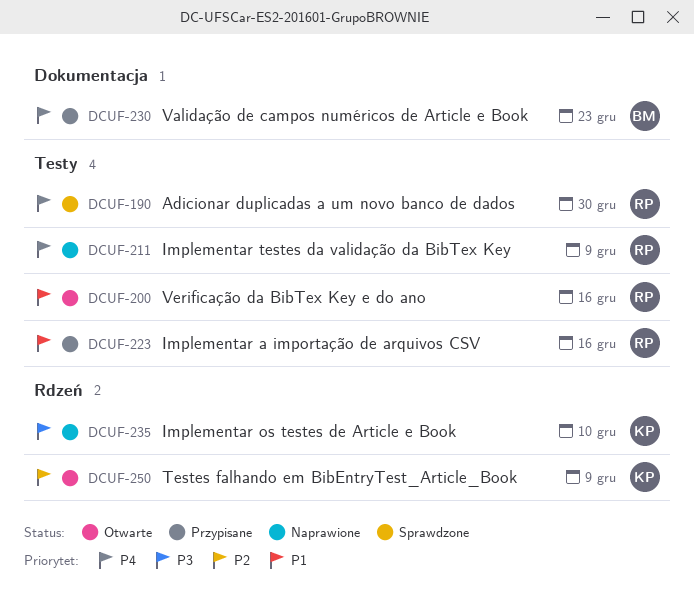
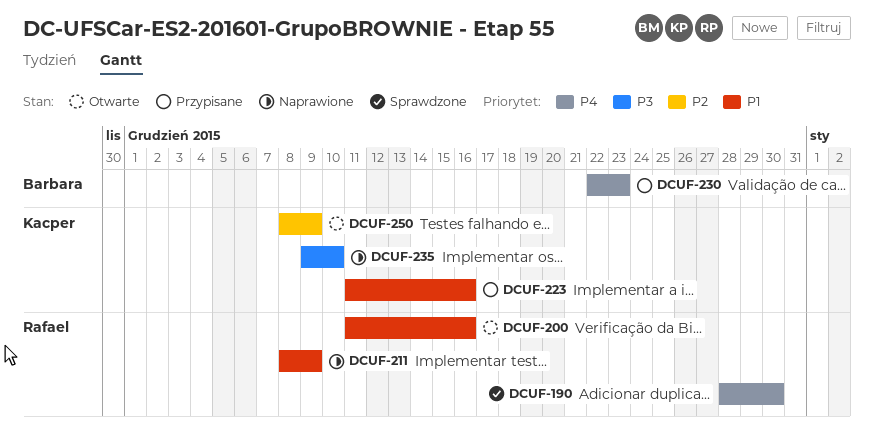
DCUF-211, priority: P4 -> P1
DCUF-223, owner: Rafael -> Kacper

